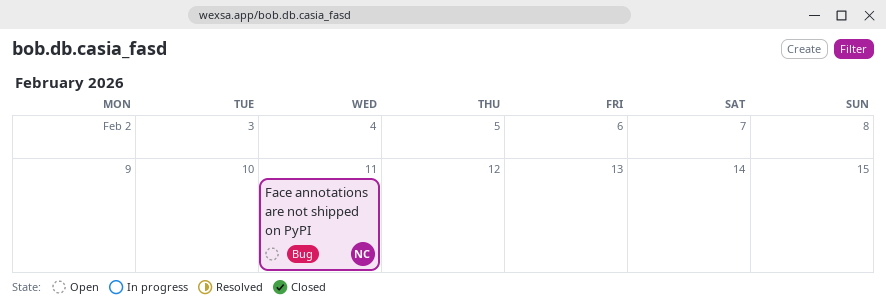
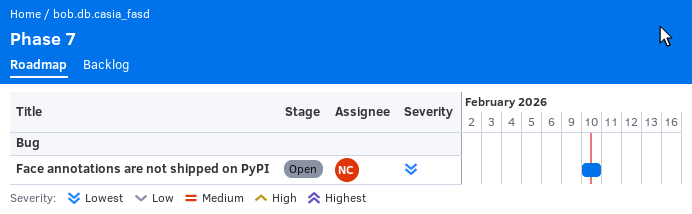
Face annotations are not shipped on PyPI, due: Feb 11 -> Feb 10

